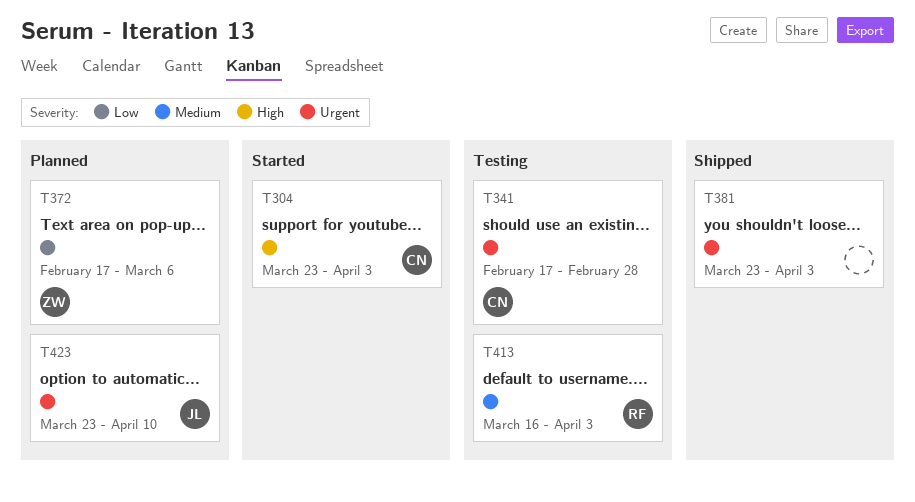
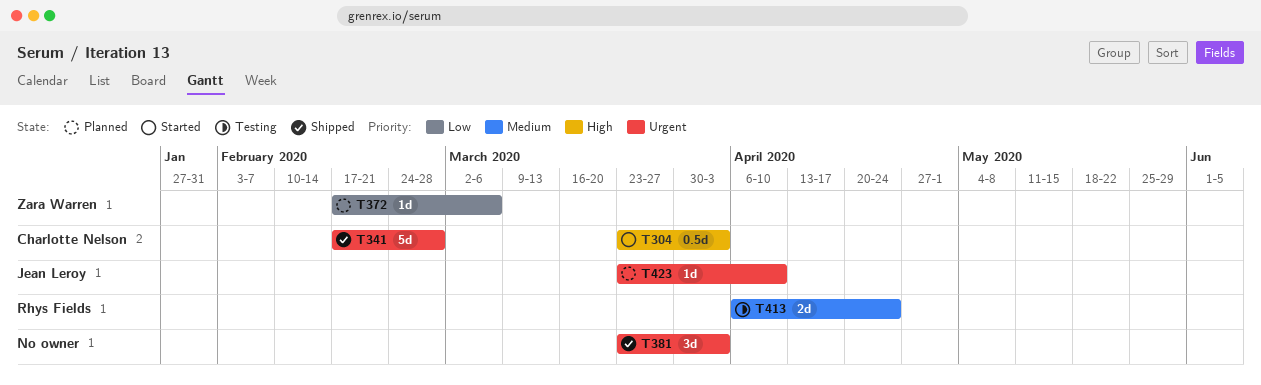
T341, status: Testing -> Shipped
T413, start: Mar 16 -> Apr 6
T413, due: Apr 3 -> Apr 24

